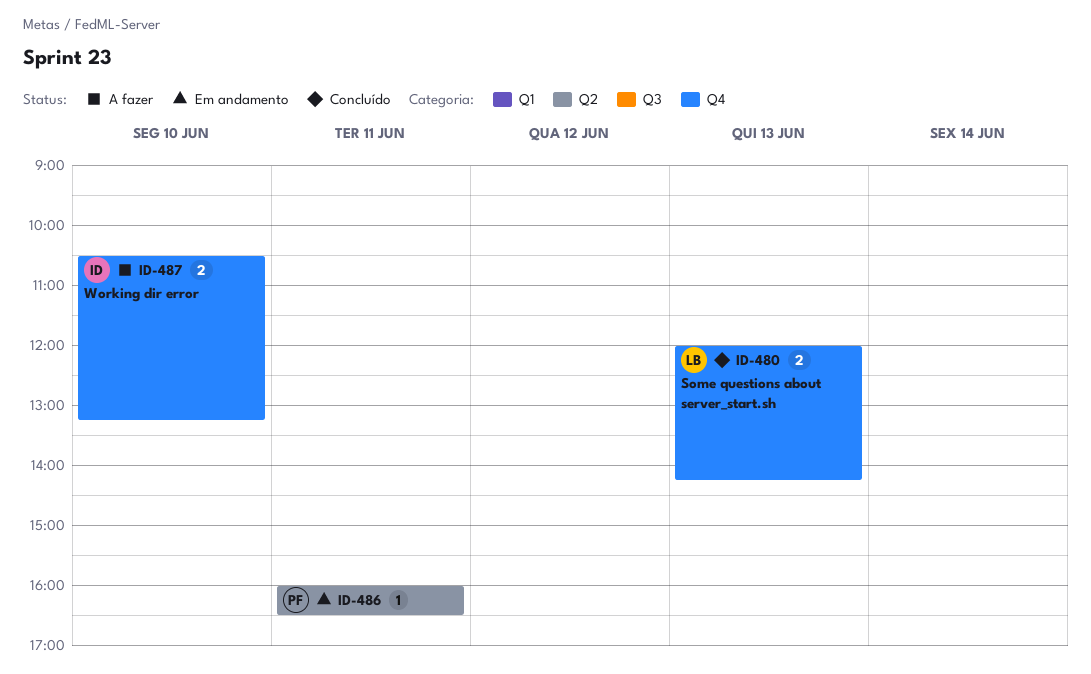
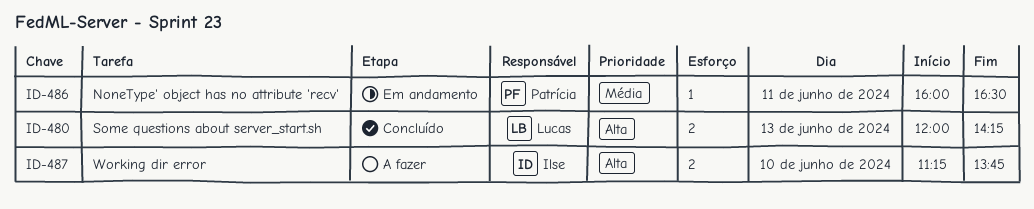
ID-487, begins: 10:30 -> 11:15
ID-487, ends: 13:15 -> 13:45

